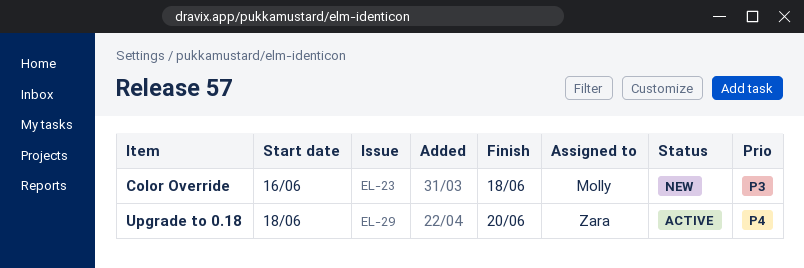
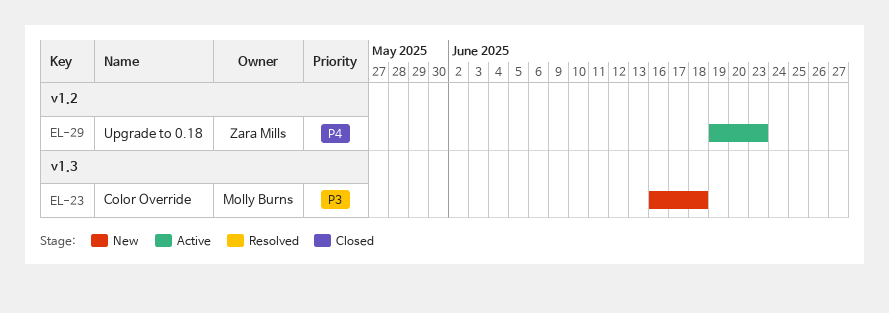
EL-29, start: Jun 18 -> Jun 19
EL-29, due: Jun 20 -> Jun 23

